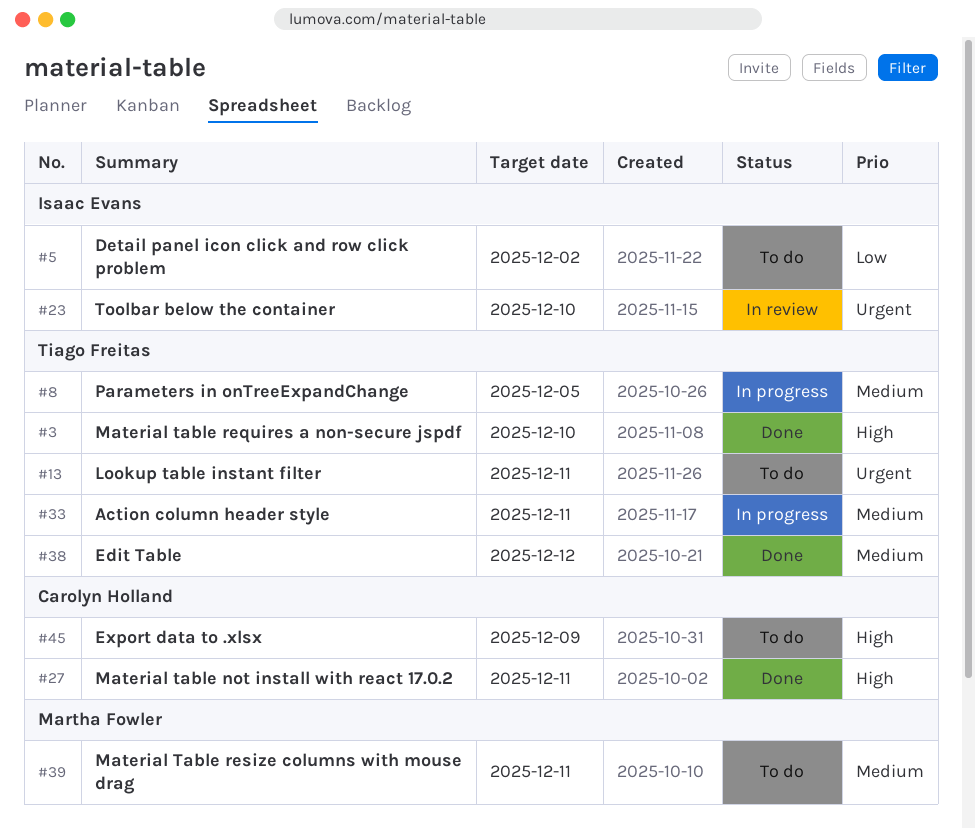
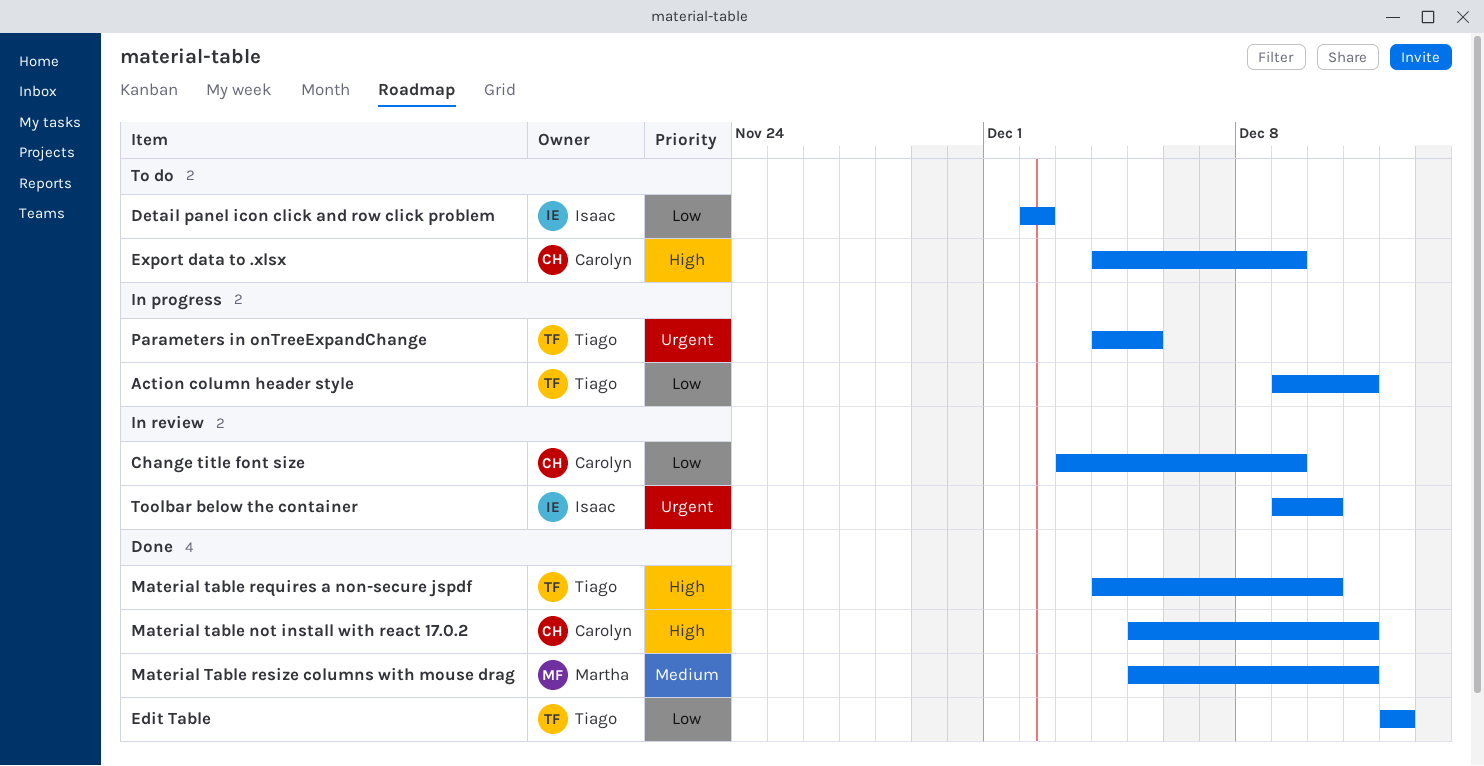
Action column header style, priority: Medium -> Low
Change title font size: none -> present
Edit Table, priority: Medium -> Low
Lookup table instant filter: present -> none
Material Table resize columns with mouse drag, status: To do -> Done
Parameters in onTreeExpandChange, priority: Medium -> Urgent

